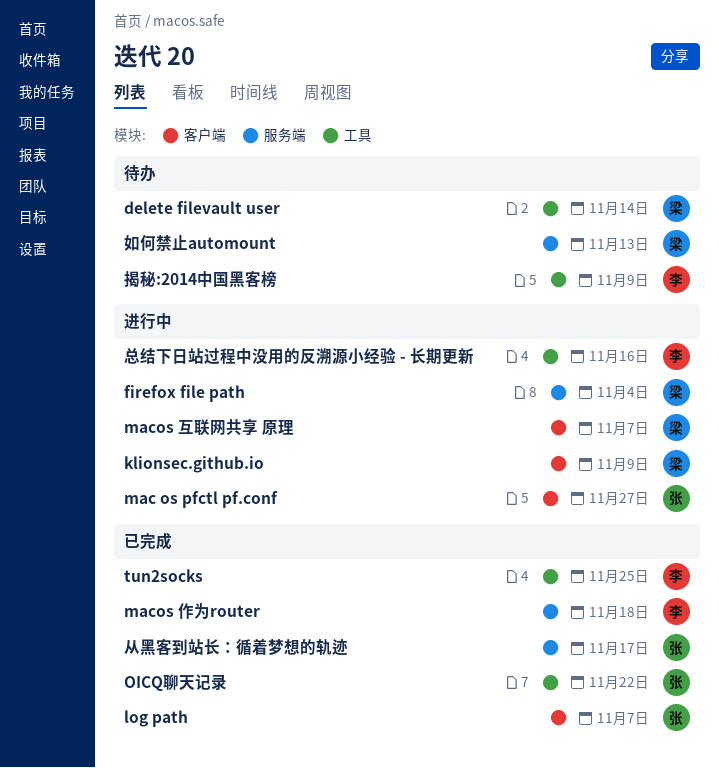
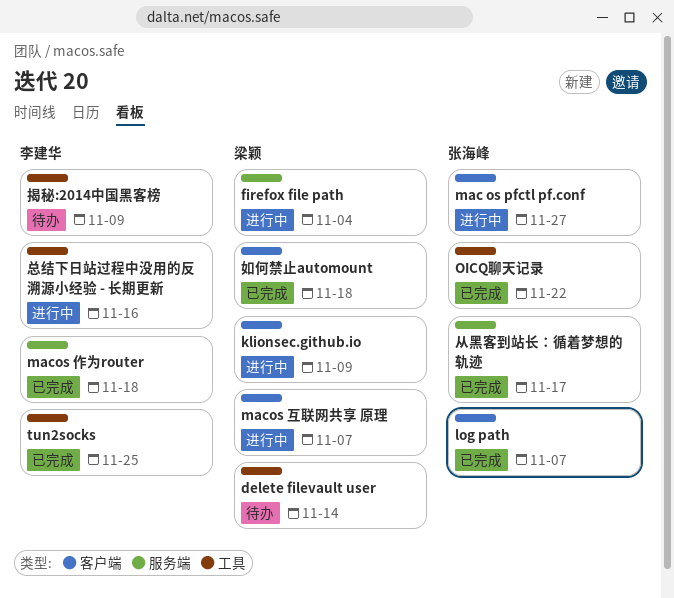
如何禁止automount, status: 待办 -> 已完成
如何禁止automount, label: 服务端 -> 客户端
如何禁止automount, due: Nov 13 -> Nov 18

